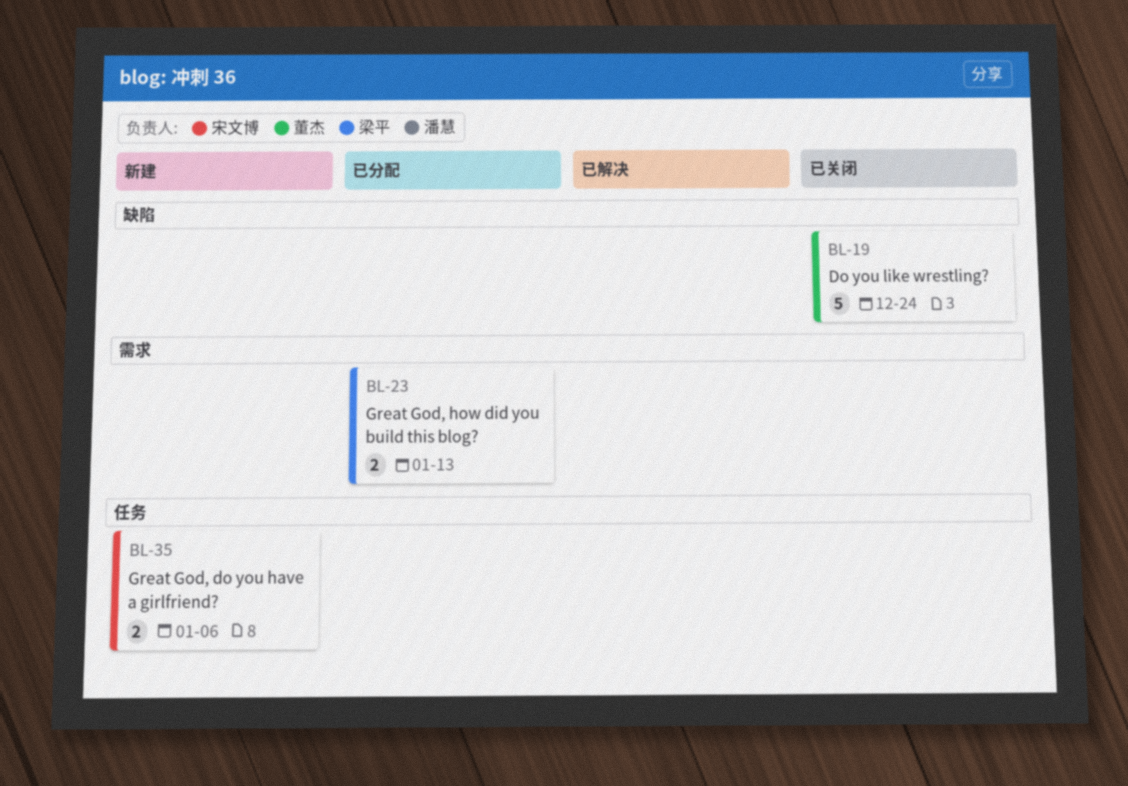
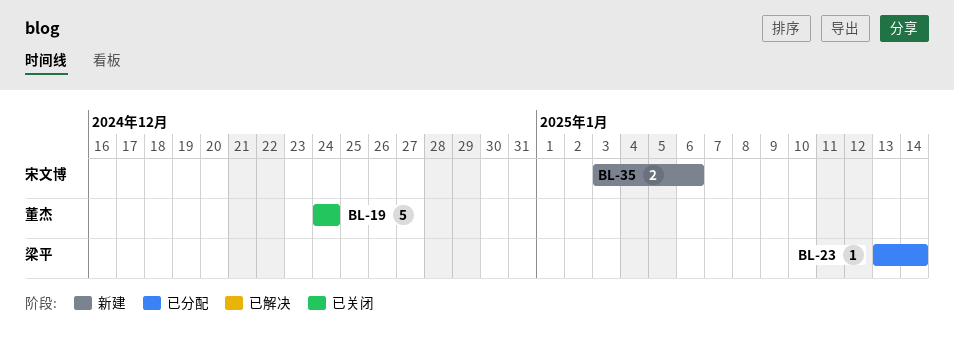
BL-23, estimate: 2 -> 1
BL-23, due: Jan 13 -> Jan 14

